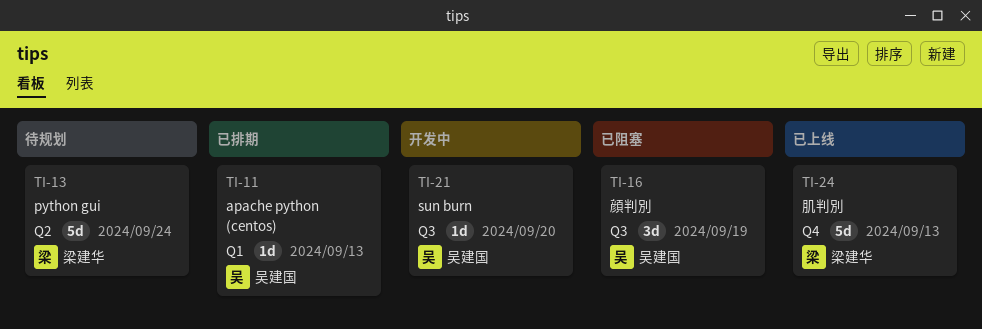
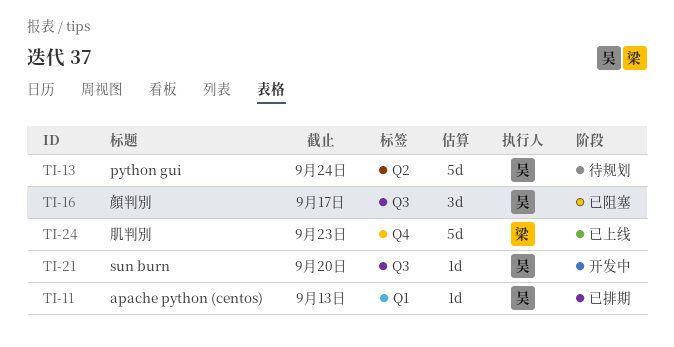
TI-13, owner: 梁建华 -> 吴建国
TI-16, due: Sep 19 -> Sep 17
TI-24, due: Sep 13 -> Sep 23

